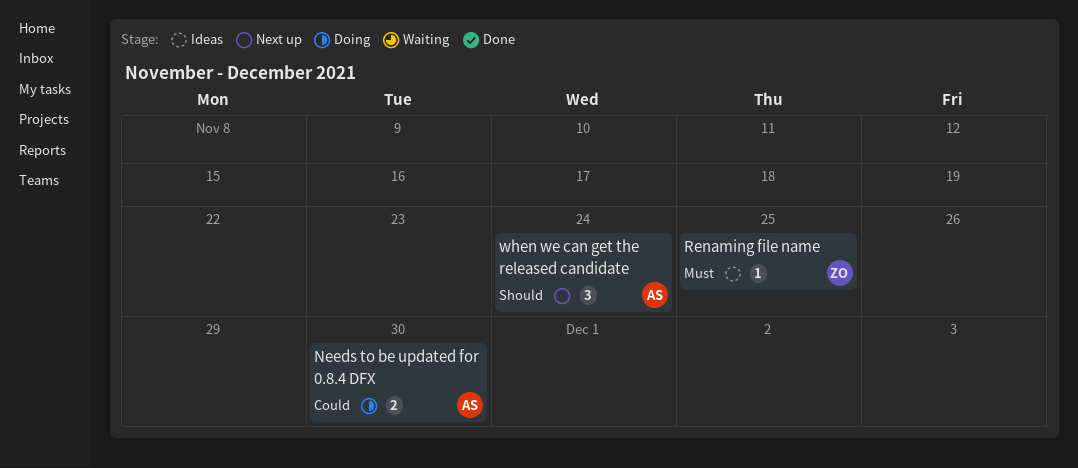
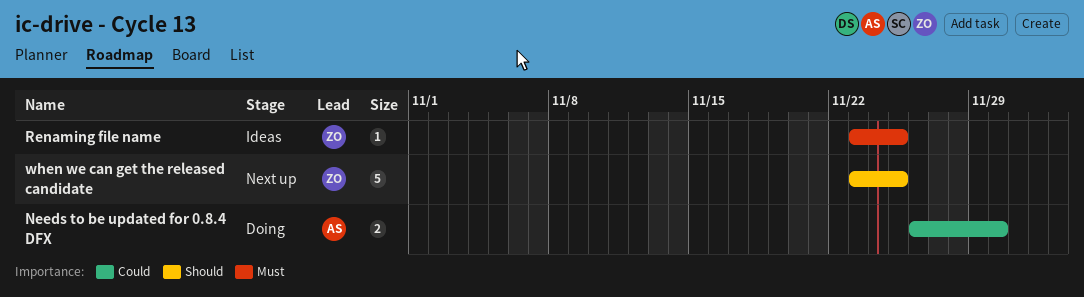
when we can get the released candidate, owner: AS -> ZO
when we can get the released candidate, estimate: 3 -> 5
when we can get the released candidate, due: Nov 24 -> Nov 25

